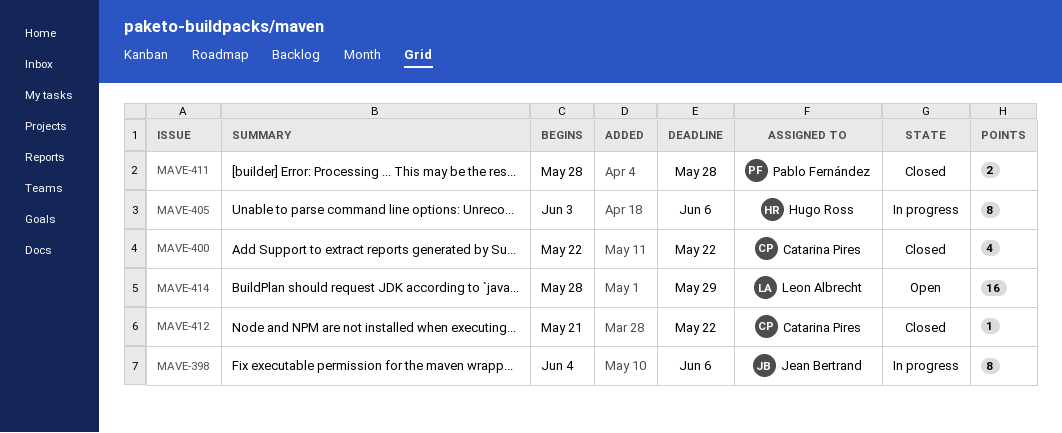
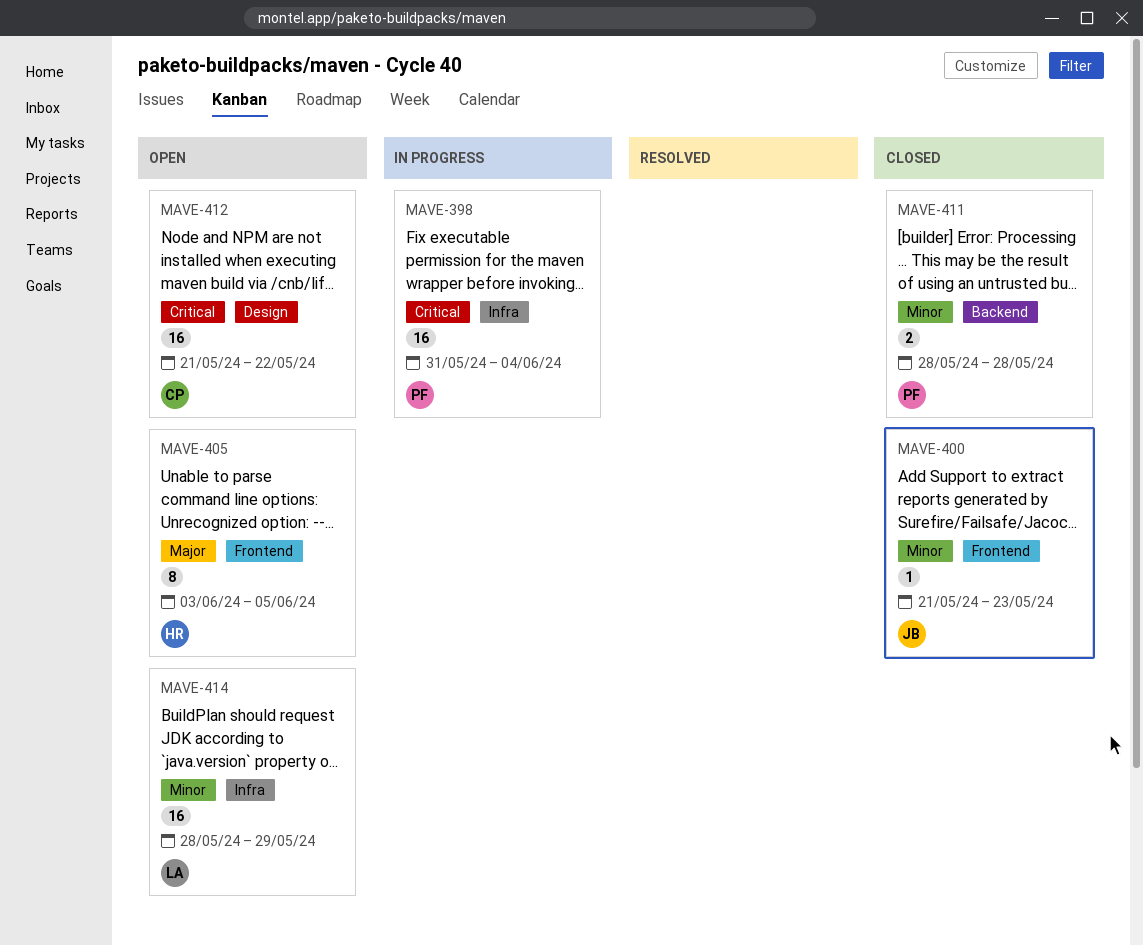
MAVE-398, owner: Jean Bertrand -> Pablo Fernández
MAVE-398, estimate: 8 -> 16
MAVE-398, start: Jun 4 -> May 31
MAVE-398, due: Jun 6 -> Jun 4
MAVE-400, owner: Catarina Pires -> Jean Bertrand
MAVE-400, estimate: 4 -> 1
MAVE-400, start: May 22 -> May 21
MAVE-400, due: May 22 -> May 23
MAVE-405, status: In progress -> Open
MAVE-405, due: Jun 6 -> Jun 5
MAVE-412, status: Closed -> Open
MAVE-412, estimate: 1 -> 16

